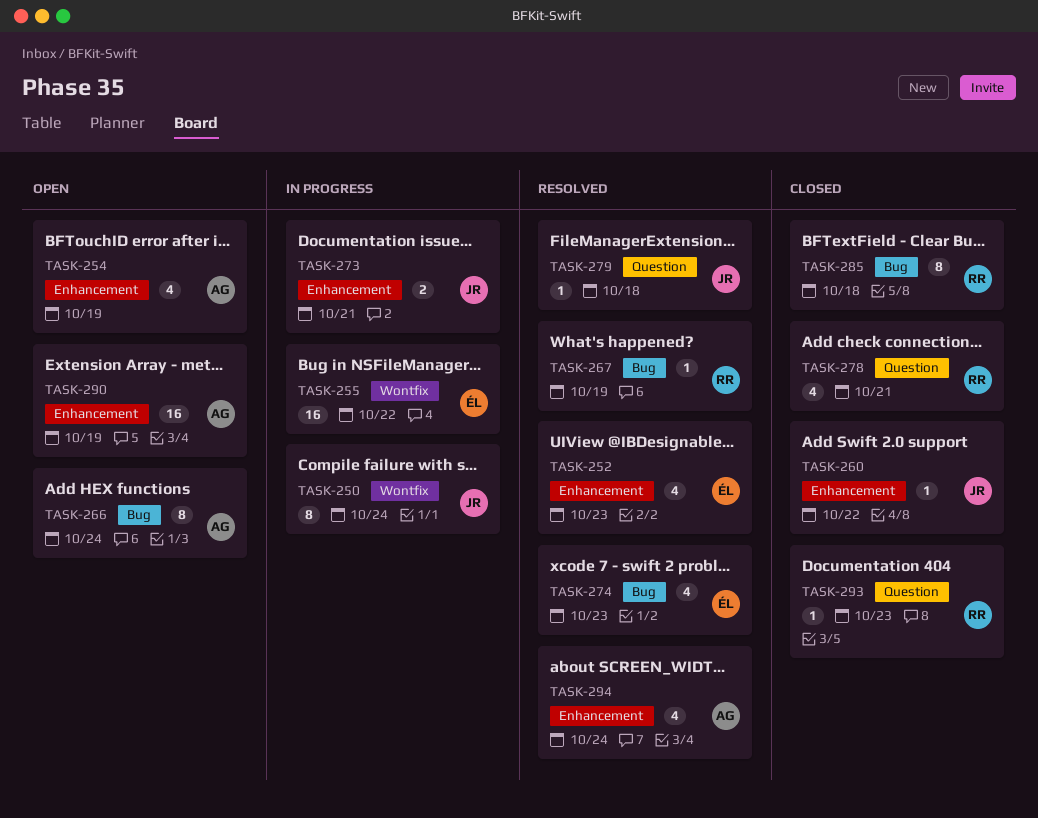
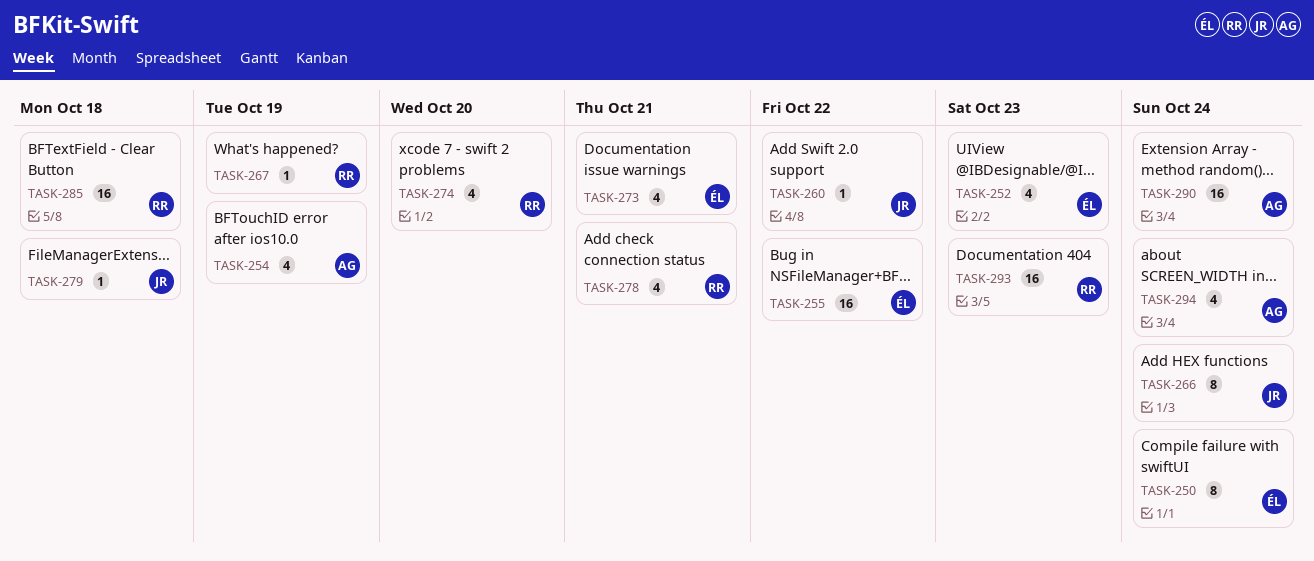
TASK-250, owner: JR -> ÉL
TASK-266, owner: AG -> JR
TASK-273, owner: JR -> ÉL
TASK-273, estimate: 2 -> 4
TASK-274, owner: ÉL -> RR
TASK-274, due: Oct 23 -> Oct 20
TASK-285, estimate: 8 -> 16
TASK-290, due: Oct 19 -> Oct 24
TASK-293, estimate: 1 -> 16

